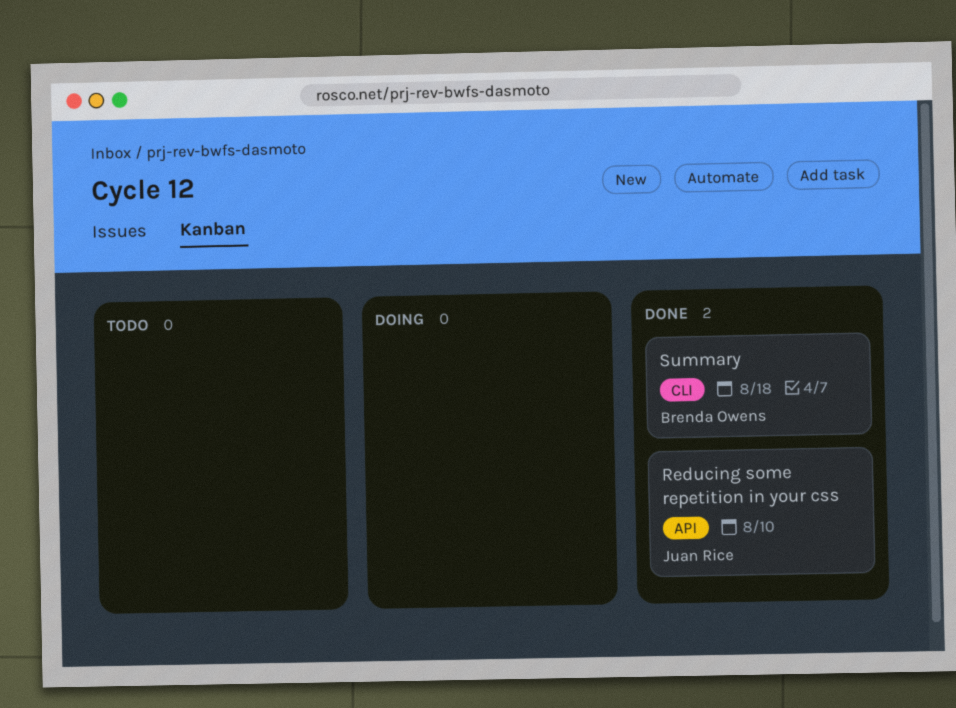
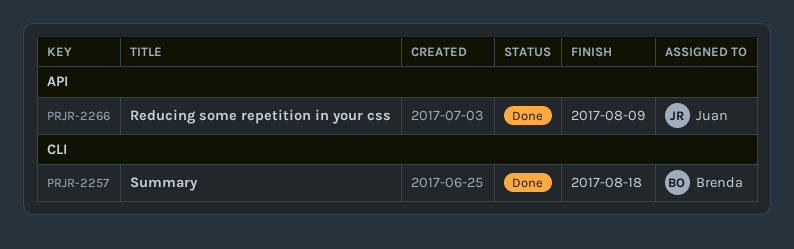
Reducing some repetition in your css, due: Aug 10 -> Aug 9

